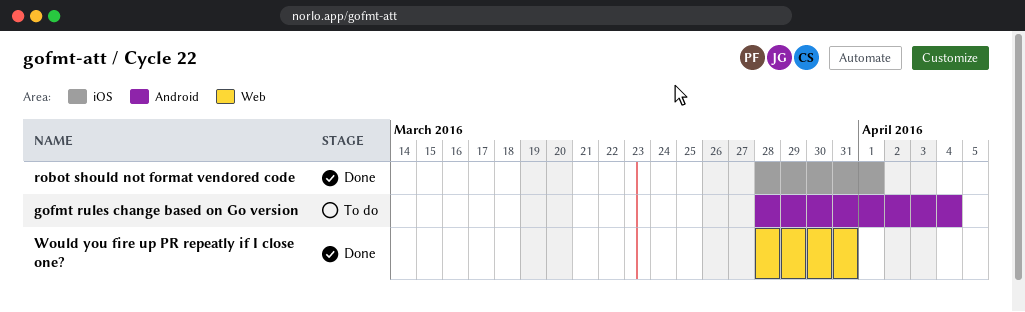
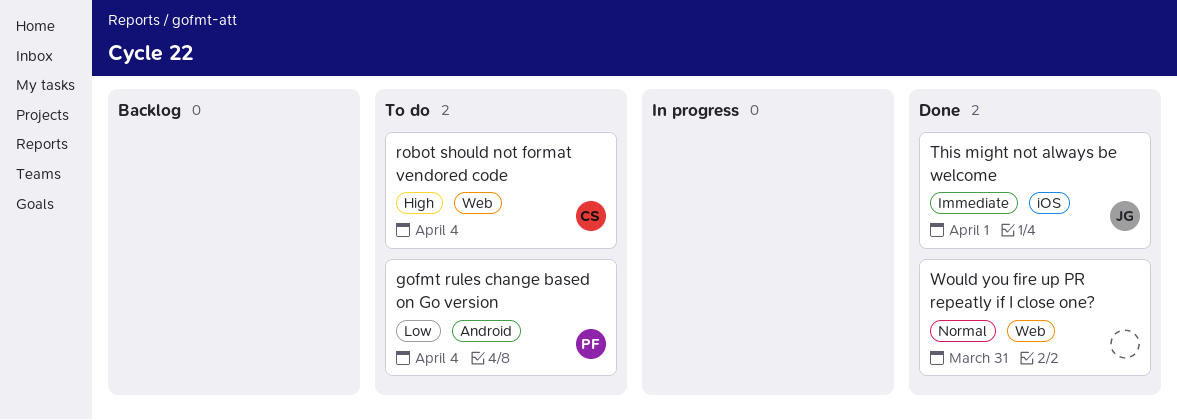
robot should not format vendored code, status: Done -> To do
robot should not format vendored code, label: iOS -> Web
robot should not format vendored code, due: Apr 1 -> Apr 4
This might not always be welcome: none -> present

